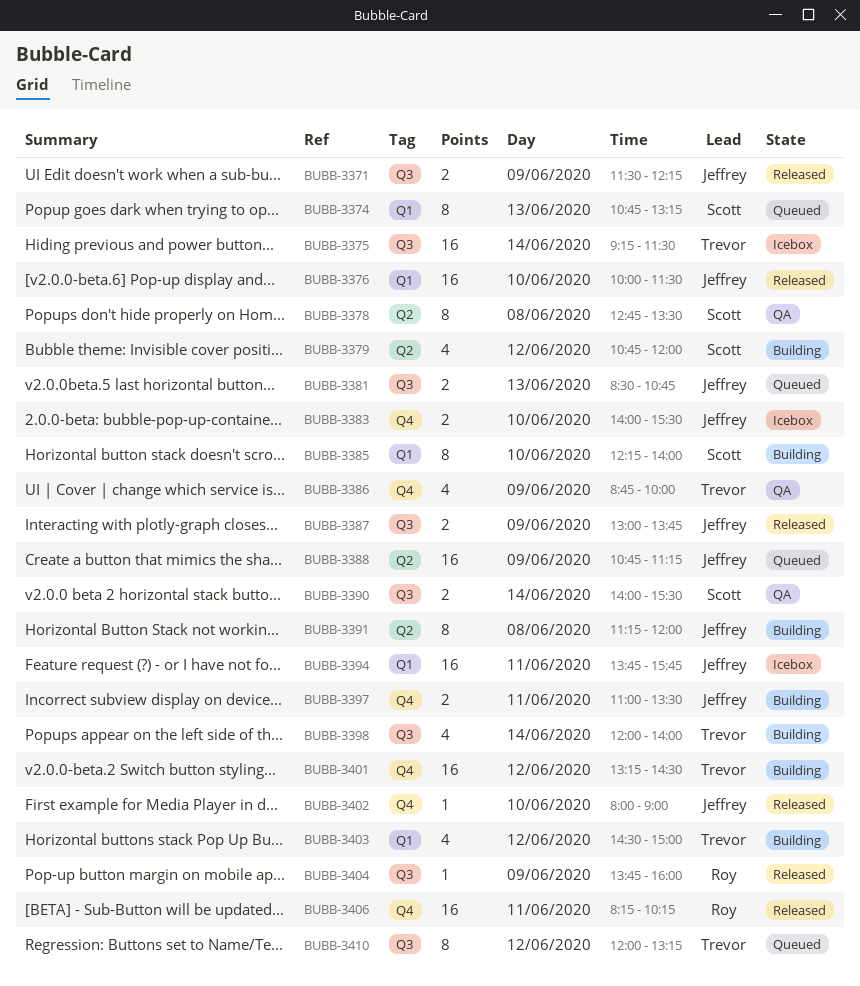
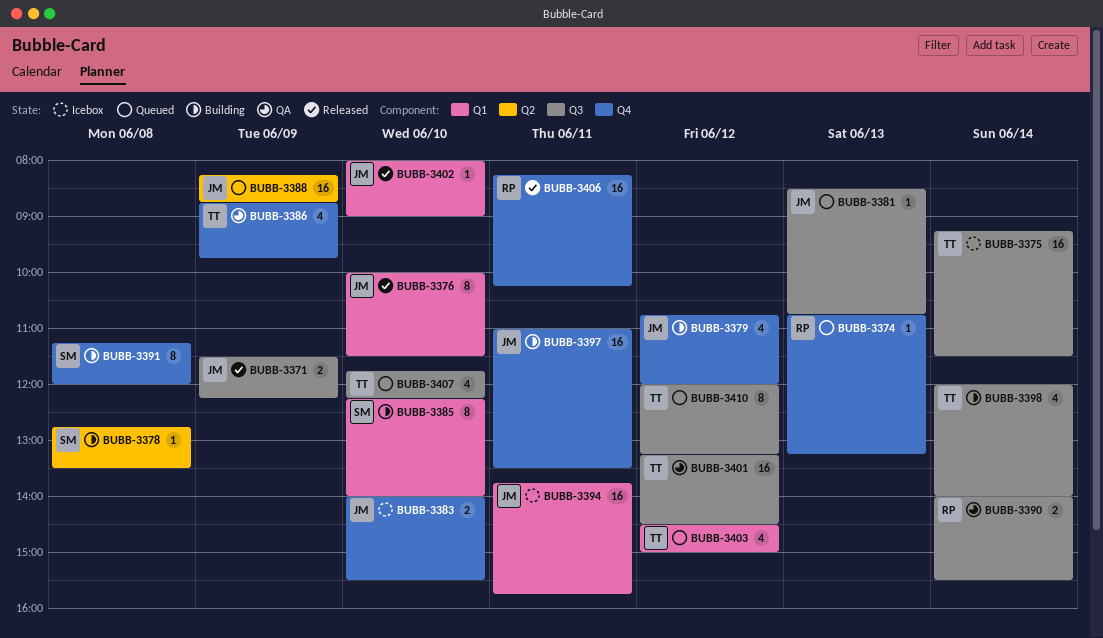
BUBB-3374, owner: Scott -> Roy
BUBB-3374, label: Q1 -> Q4
BUBB-3374, estimate: 8 -> 1
BUBB-3376, estimate: 16 -> 8
BUBB-3378, status: QA -> Building
BUBB-3378, estimate: 8 -> 1
BUBB-3379, owner: Scott -> Jeffrey
BUBB-3379, label: Q2 -> Q4
BUBB-3381, estimate: 2 -> 1
BUBB-3386, ends: 10:00 -> 09:45
BUBB-3387: present -> none
BUBB-3388, begins: 10:45 -> 08:15
BUBB-3388, ends: 11:15 -> 08:45
BUBB-3390, owner: Scott -> Roy
BUBB-3391, owner: Jeffrey -> Scott
BUBB-3391, label: Q2 -> Q4
BUBB-3397, estimate: 2 -> 16
BUBB-3401, status: Building -> QA
BUBB-3401, label: Q4 -> Q3
BUBB-3402, label: Q4 -> Q1
BUBB-3403, status: Building -> Queued
BUBB-3404: present -> none
BUBB-3407: none -> present

